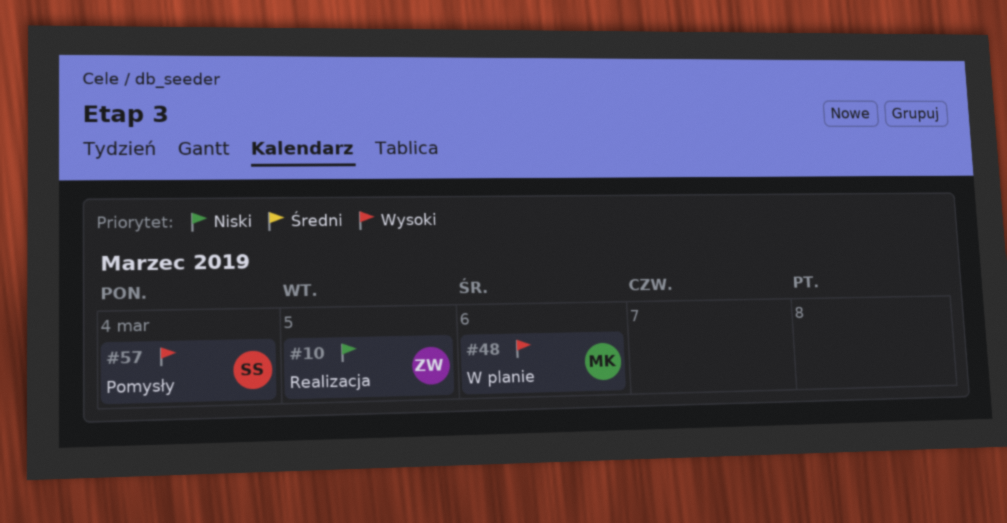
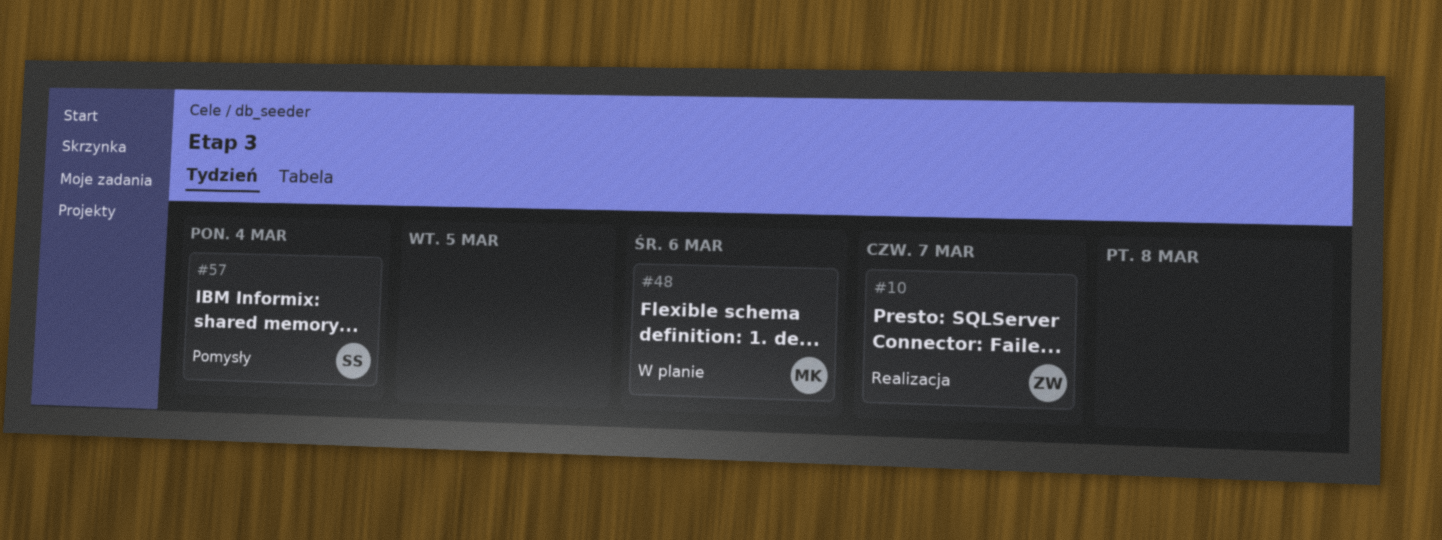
#10, due: Mar 5 -> Mar 7

